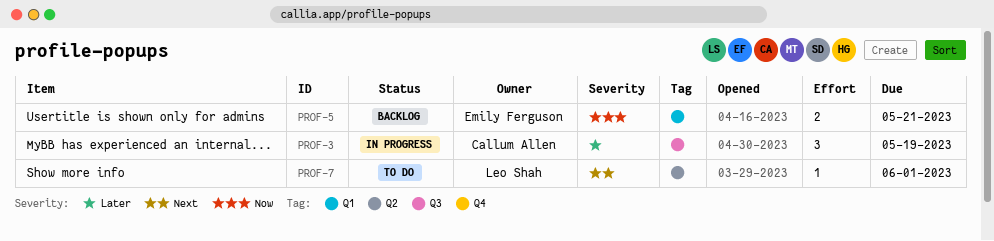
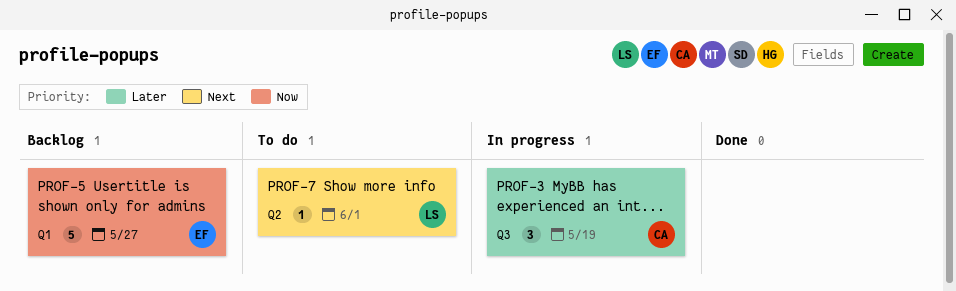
PROF-5, estimate: 2 -> 5
PROF-5, due: May 21 -> May 27

